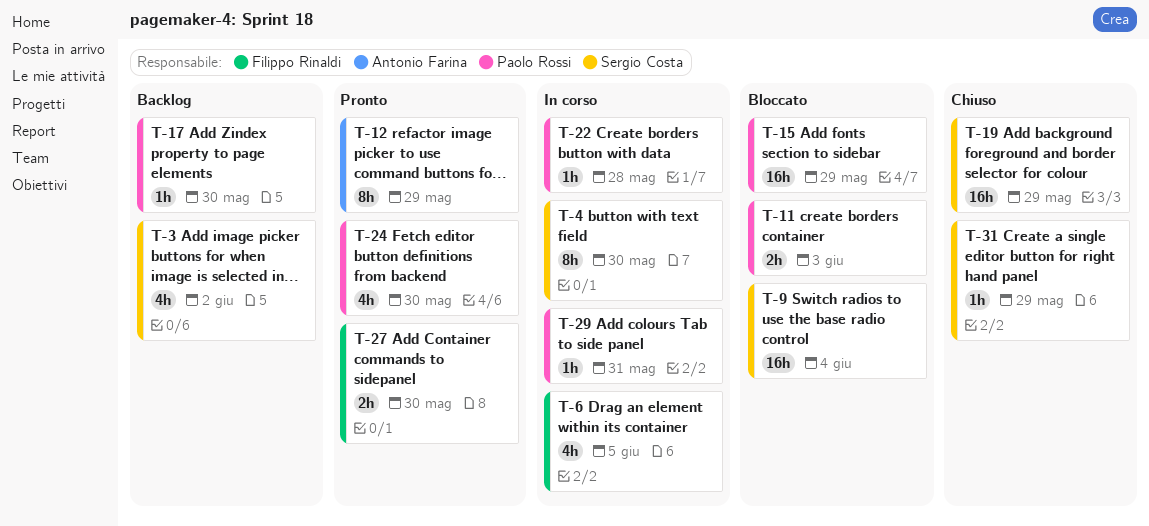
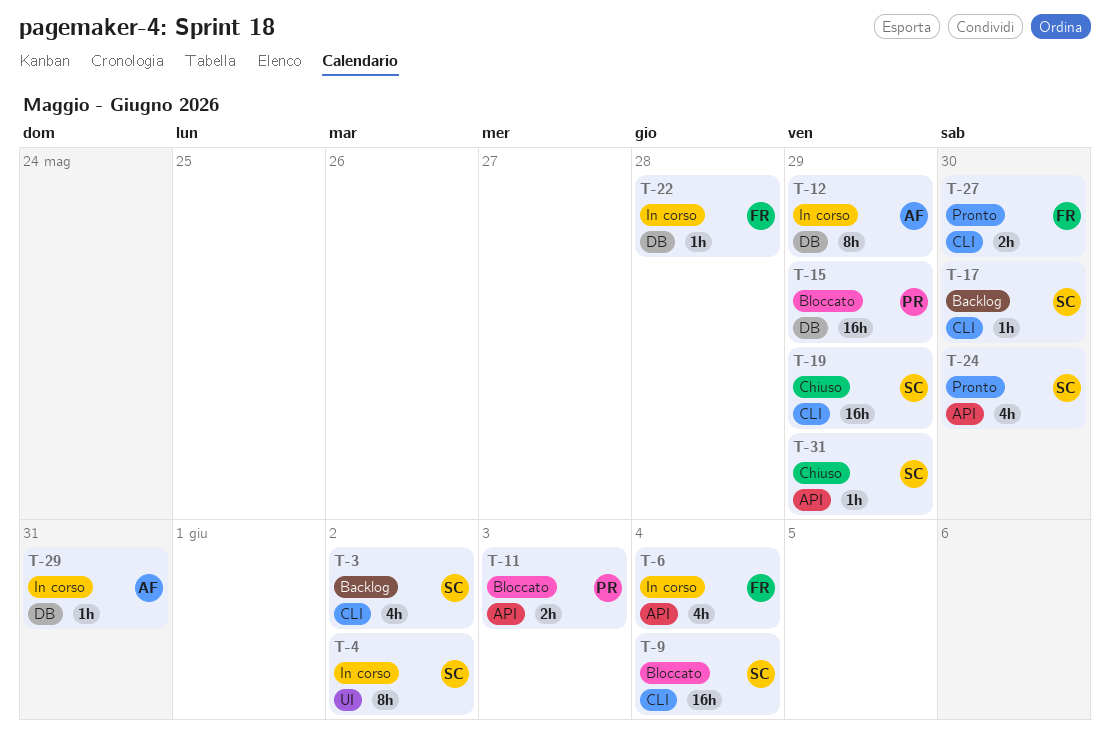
T-4, due: May 30 -> Jun 2
T-6, due: Jun 5 -> Jun 4
T-12, status: Pronto -> In corso
T-17, owner: Paolo Rossi -> Sergio Costa
T-22, owner: Paolo Rossi -> Filippo Rinaldi
T-24, owner: Paolo Rossi -> Sergio Costa
T-29, owner: Paolo Rossi -> Antonio Farina

